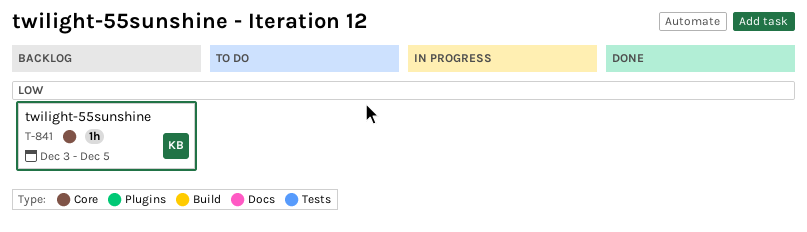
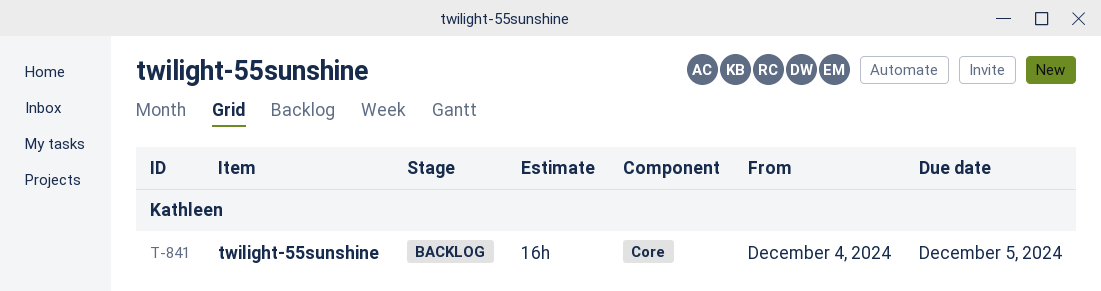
T-841, estimate: 1h -> 16h
T-841, start: Dec 3 -> Dec 4

